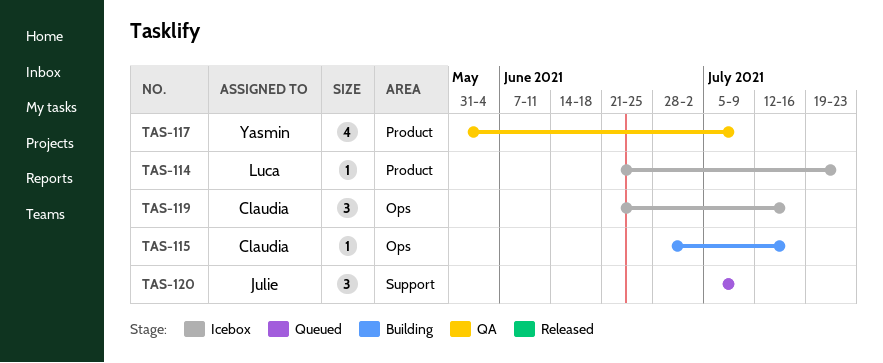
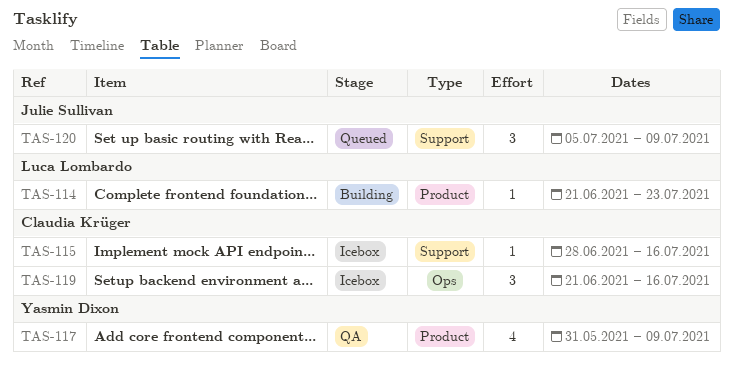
TAS-114, status: Icebox -> Building
TAS-115, status: Building -> Icebox
TAS-115, label: Ops -> Support

